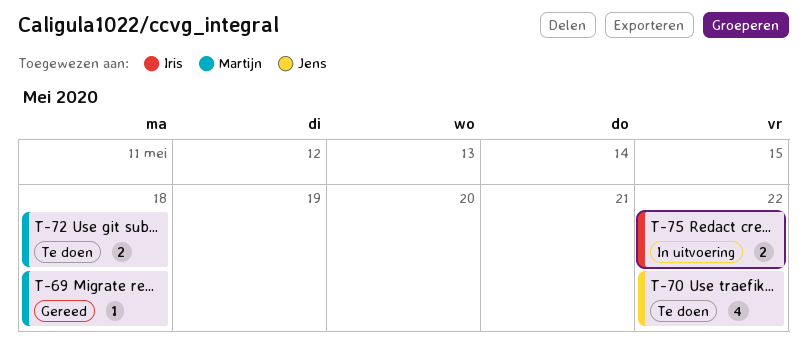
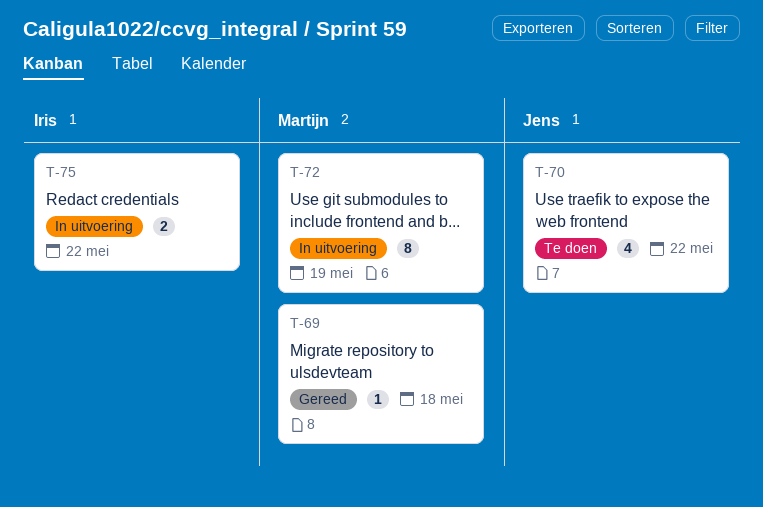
T-72, status: Te doen -> In uitvoering
T-72, estimate: 2 -> 8
T-72, due: May 18 -> May 19

